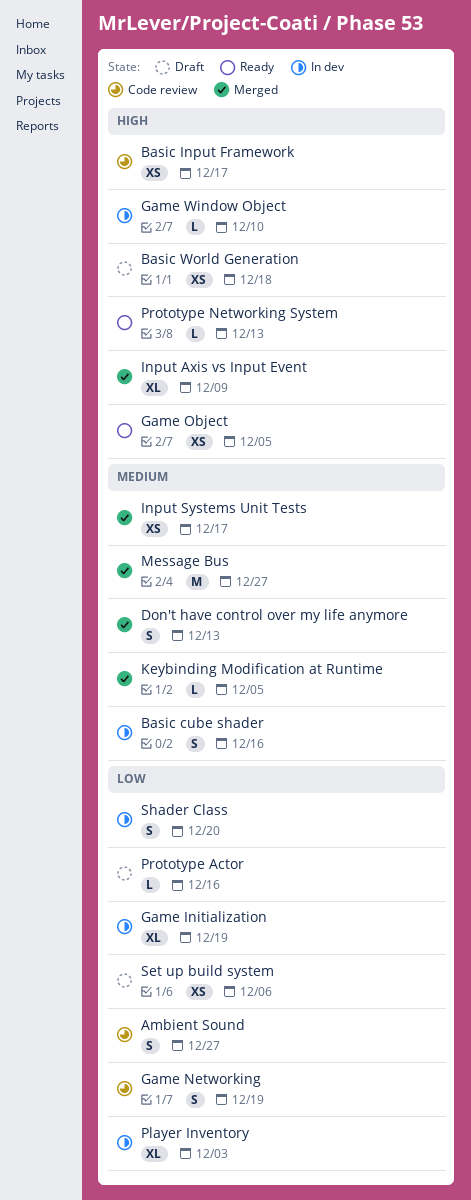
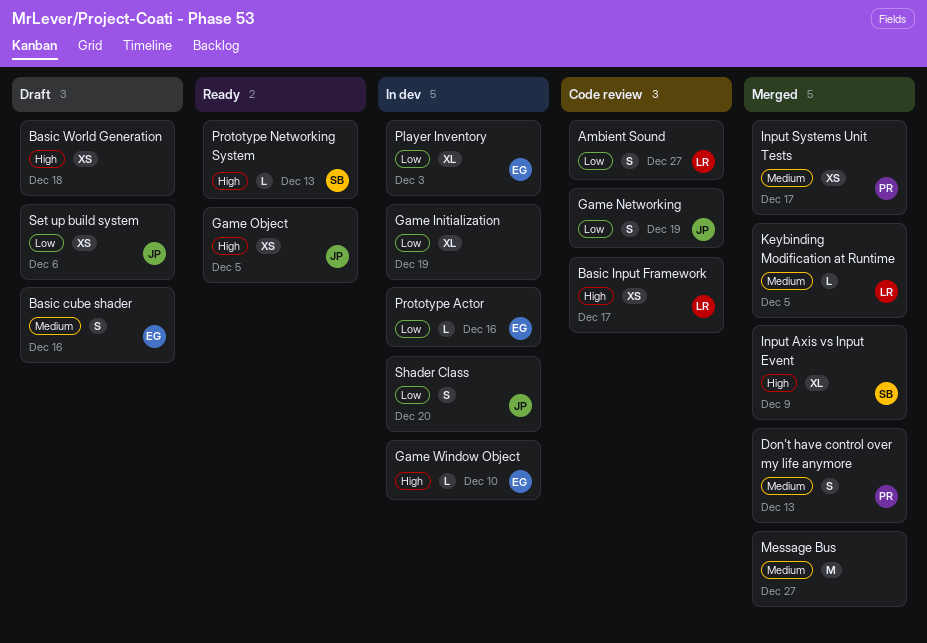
Basic cube shader, status: In dev -> Draft
Prototype Actor, status: Draft -> In dev

